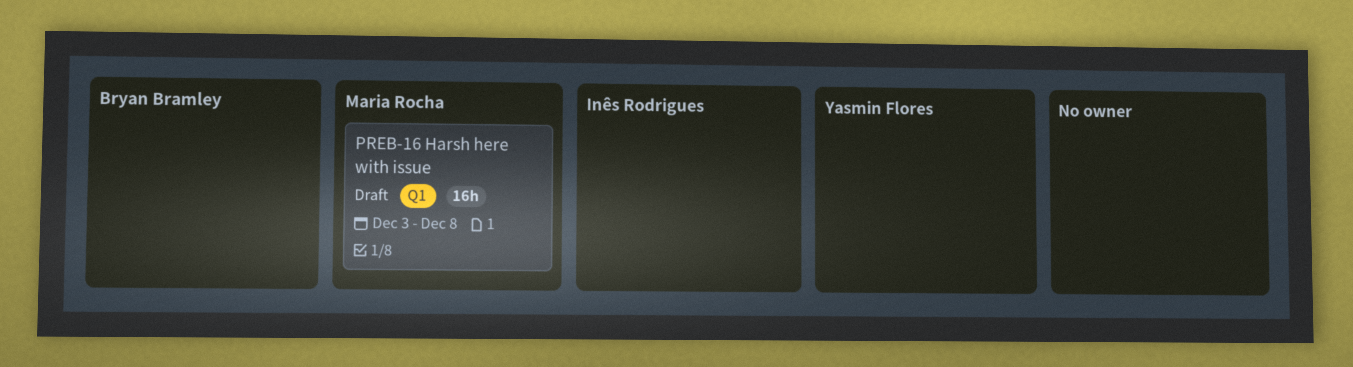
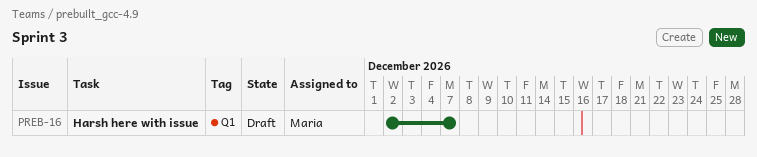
PREB-16, start: Dec 3 -> Dec 2
PREB-16, due: Dec 8 -> Dec 7

